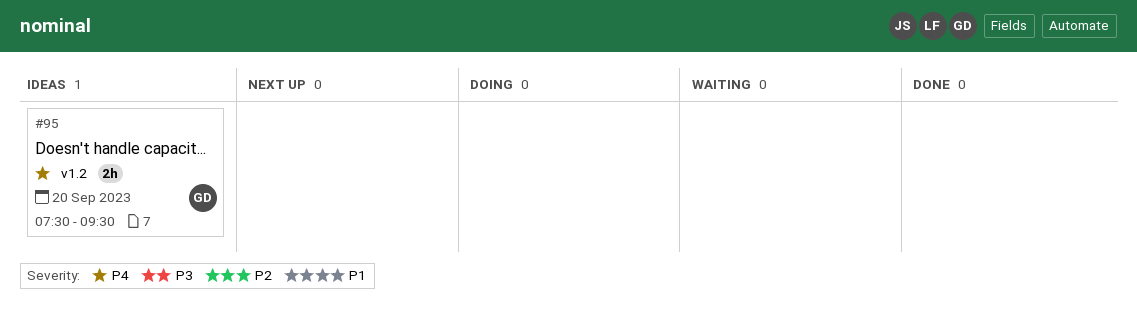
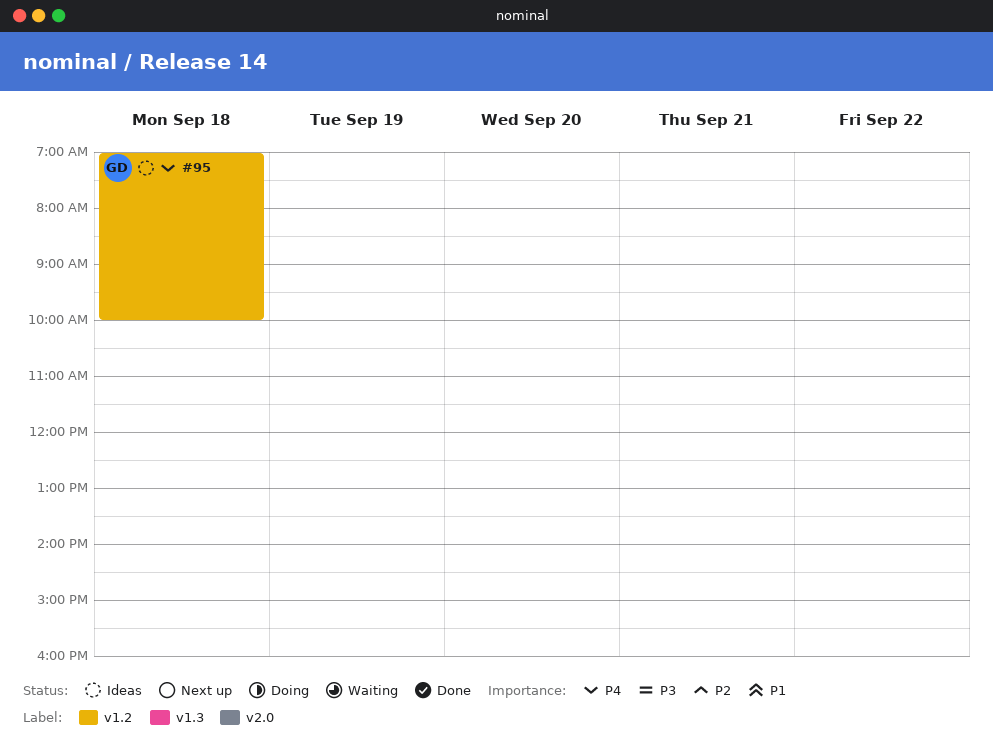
#95, day: Sep 20 -> Sep 18
#95, begins: 07:30 -> 07:00
#95, ends: 09:30 -> 10:00

